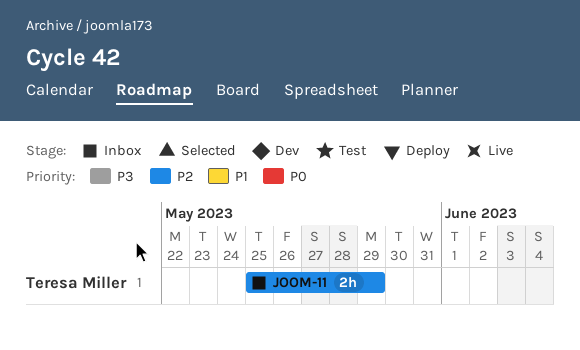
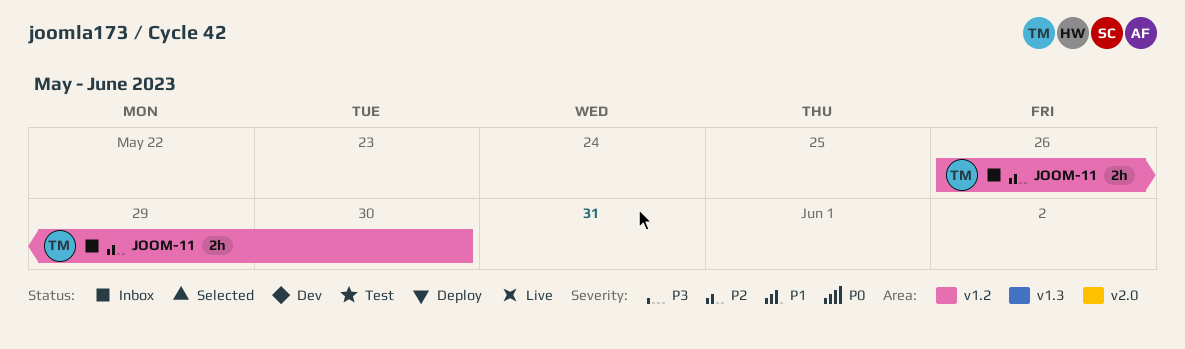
JOOM-11, start: May 25 -> May 26
JOOM-11, due: May 29 -> May 30

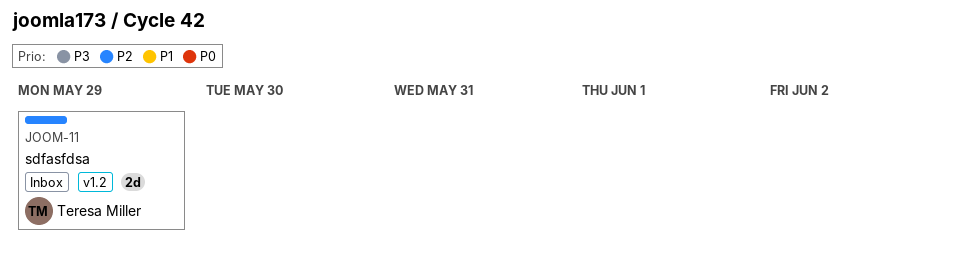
JOOM-11, estimate: 2h -> 2d
JOOM-11, due: May 30 -> May 29

